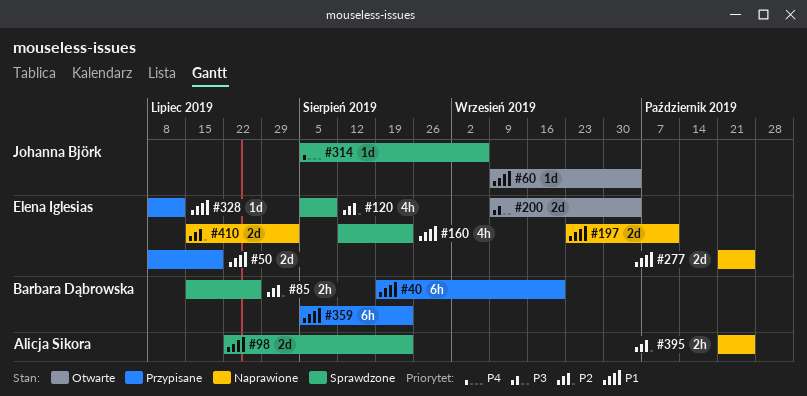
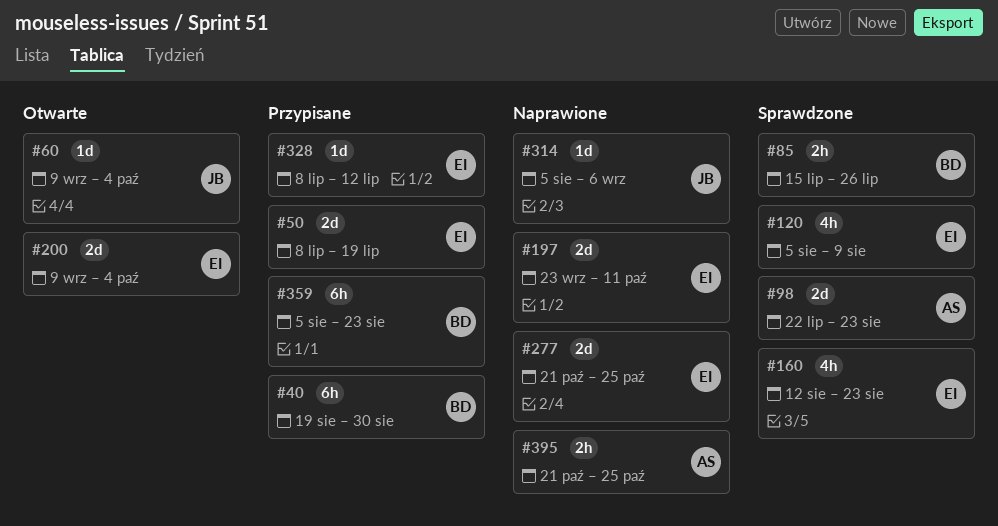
#40, due: Sep 20 -> Aug 30
#314, status: Sprawdzone -> Naprawione
#410: present -> none

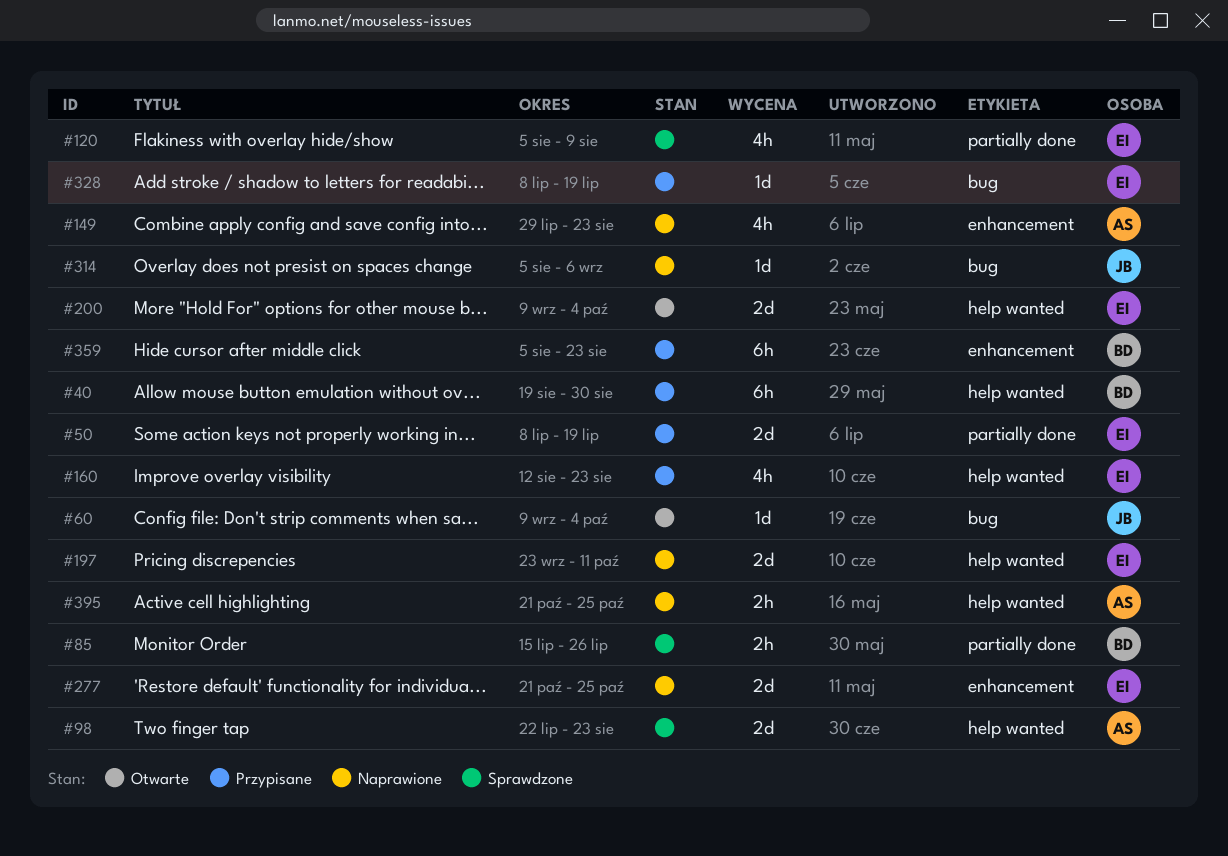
#149: none -> present
#160, status: Sprawdzone -> Przypisane
#328, due: Jul 12 -> Jul 19

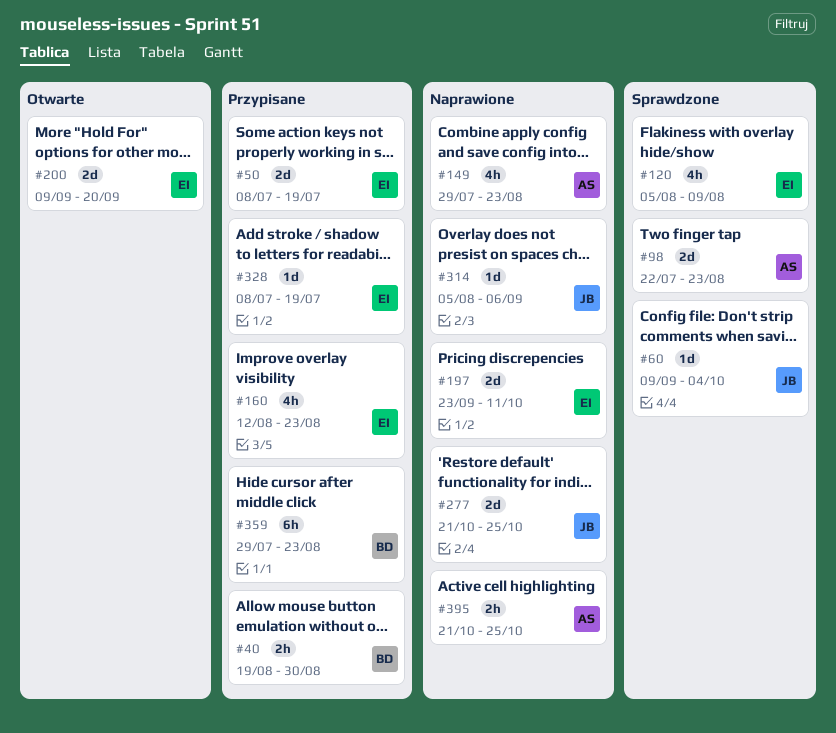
#40, estimate: 6h -> 2h
#60, status: Otwarte -> Sprawdzone
#85: present -> none
#200, due: Oct 4 -> Sep 20
#277, owner: EI -> JB
#359, start: Aug 5 -> Jul 29

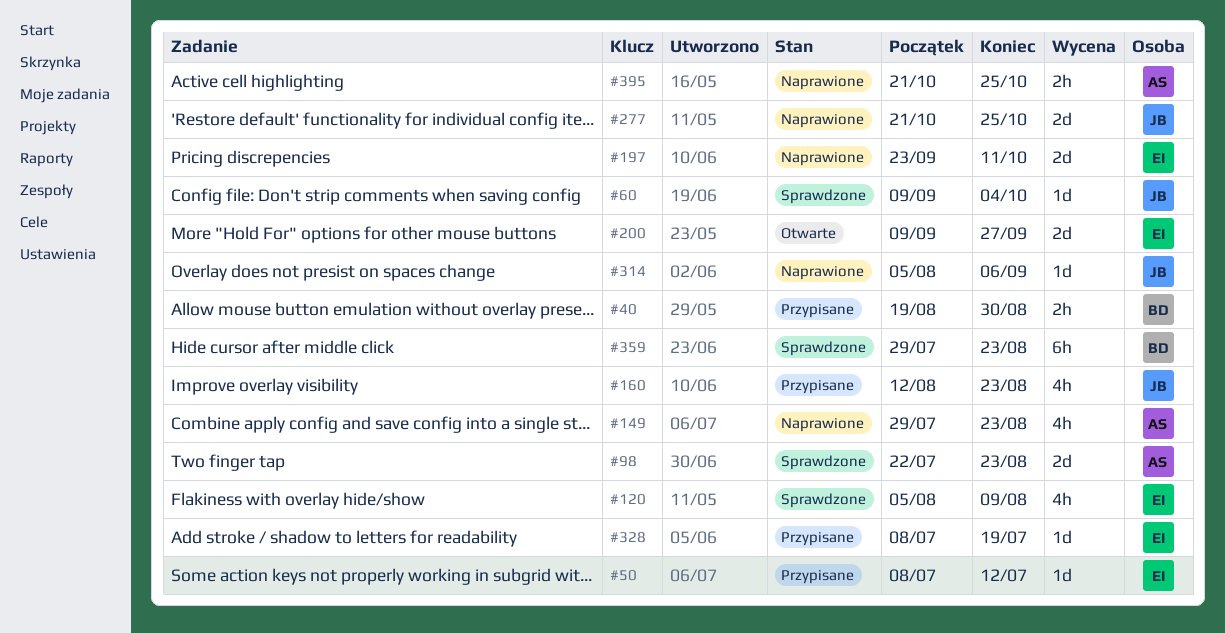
#50, estimate: 2d -> 1d
#50, due: Jul 19 -> Jul 12
#160, owner: EI -> JB
#200, due: Sep 20 -> Sep 27
#359, status: Przypisane -> Sprawdzone

